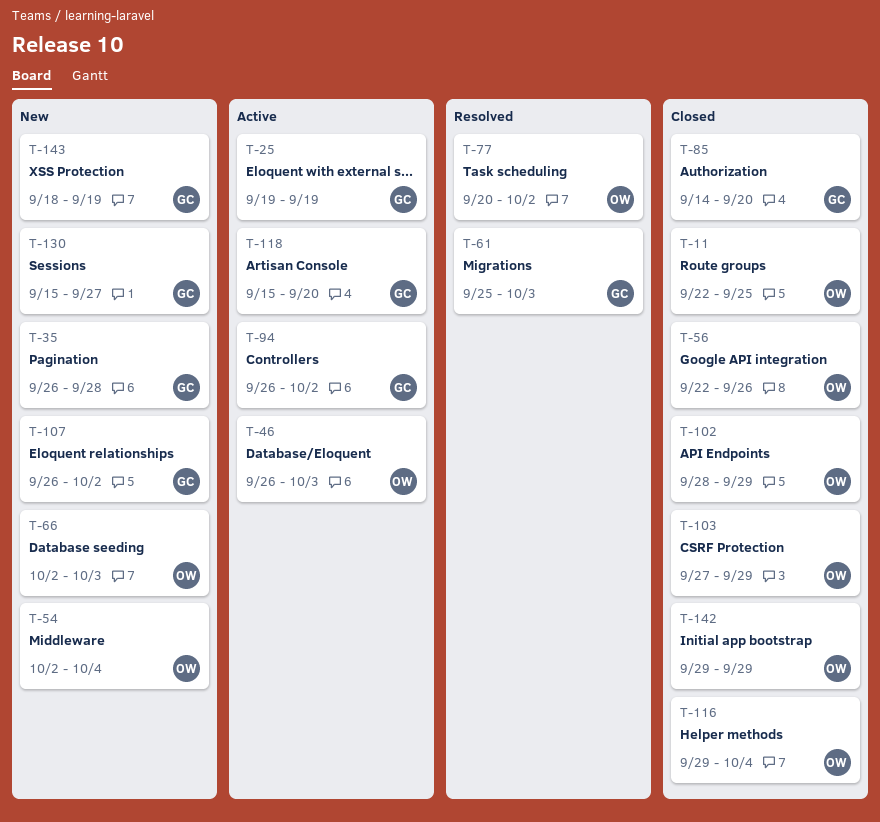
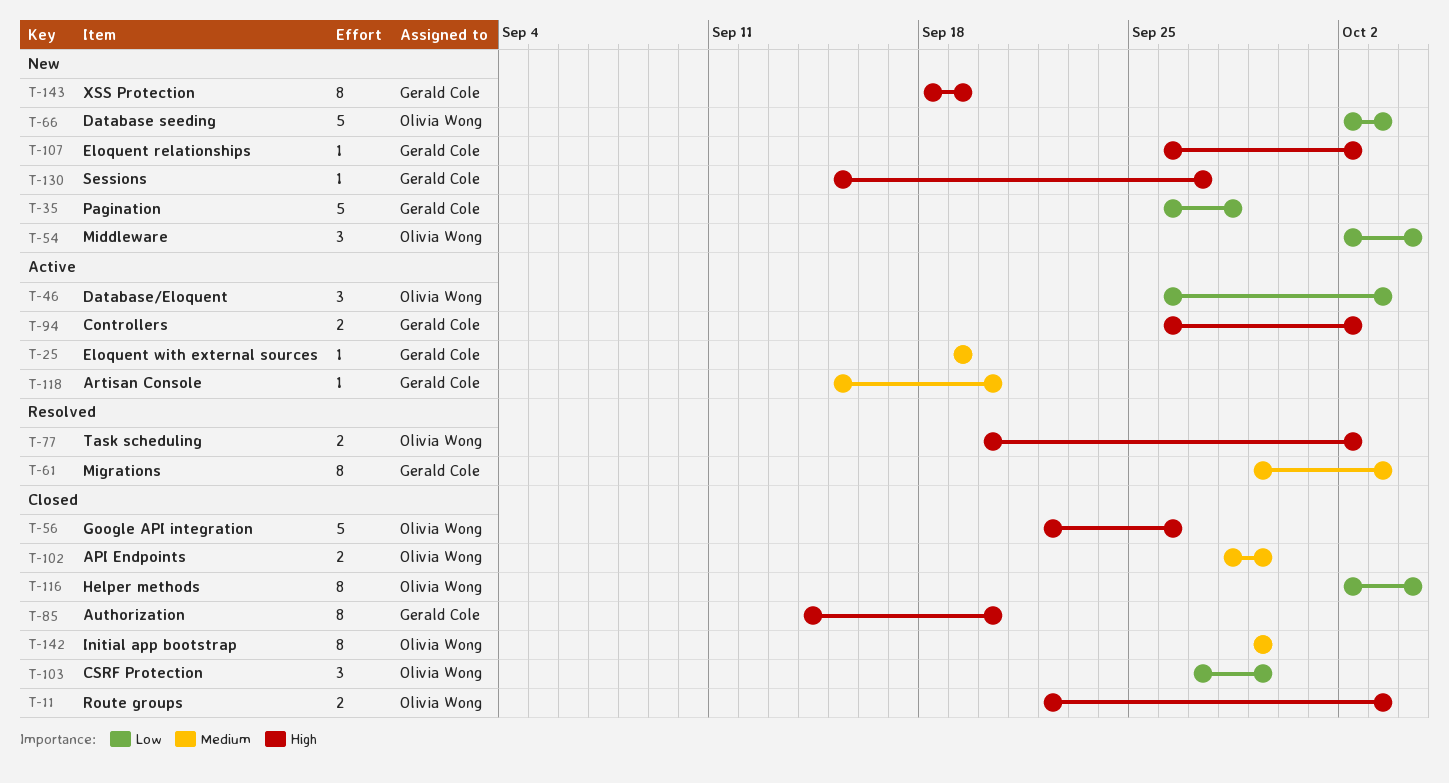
T-11, due: Sep 25 -> Oct 3
T-61, start: Sep 25 -> Sep 29
T-116, start: Sep 29 -> Oct 2

